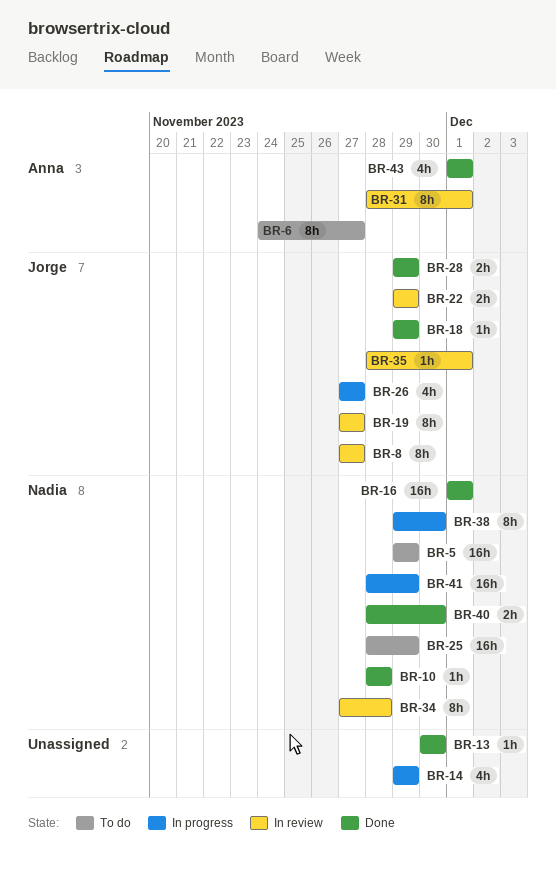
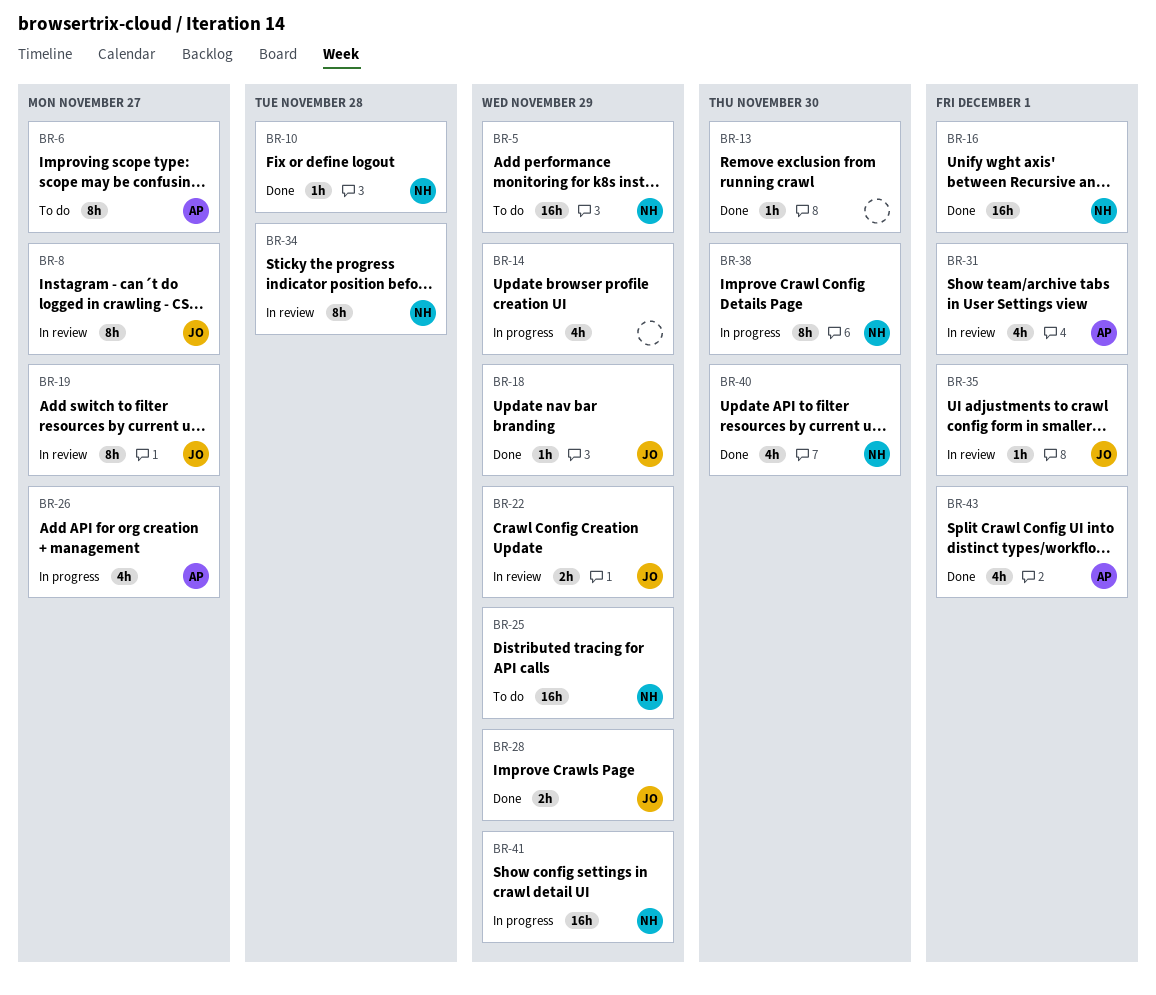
BR-26, owner: Jorge -> Anna
BR-31, estimate: 8h -> 4h
BR-40, estimate: 2h -> 4h

